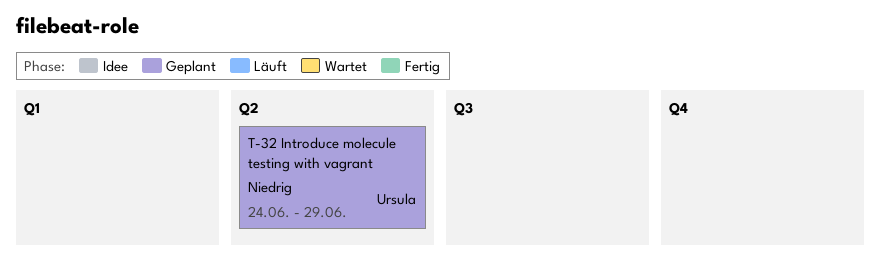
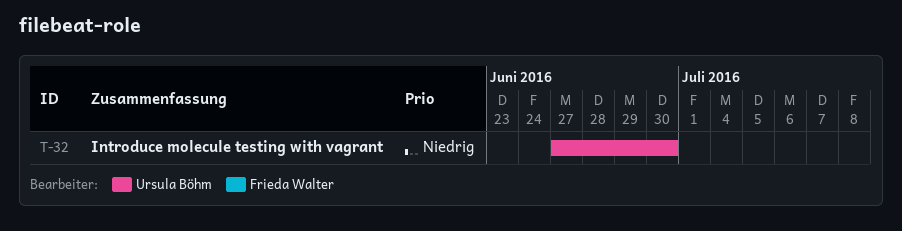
T-32, start: Jun 24 -> Jun 27
T-32, due: Jun 29 -> Jun 30

